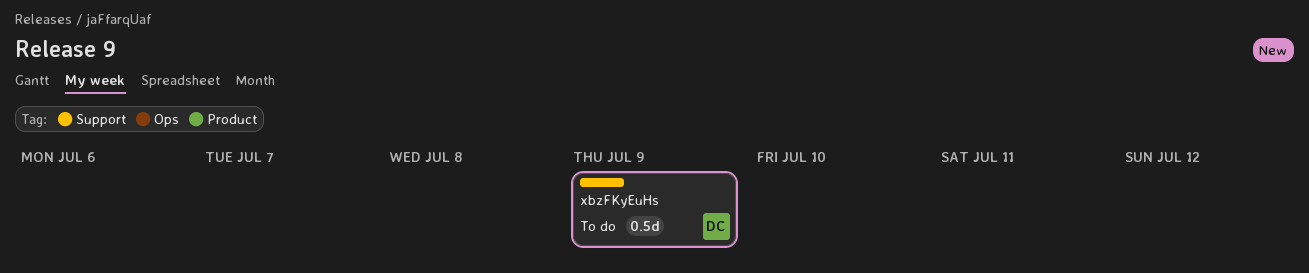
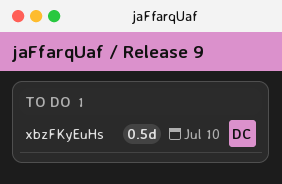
xbzFKyEuHs, due: Jul 9 -> Jul 10

